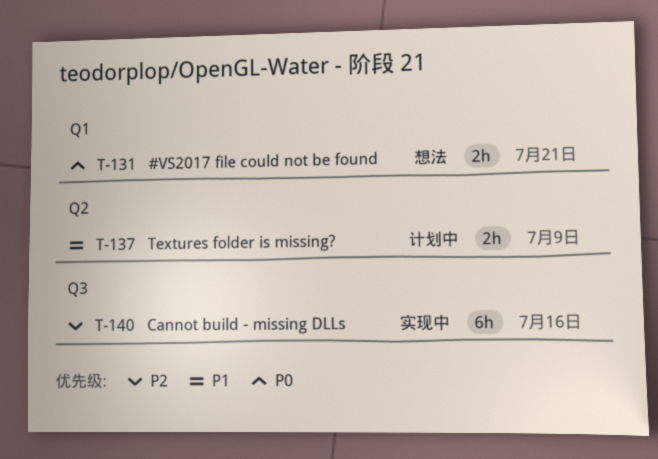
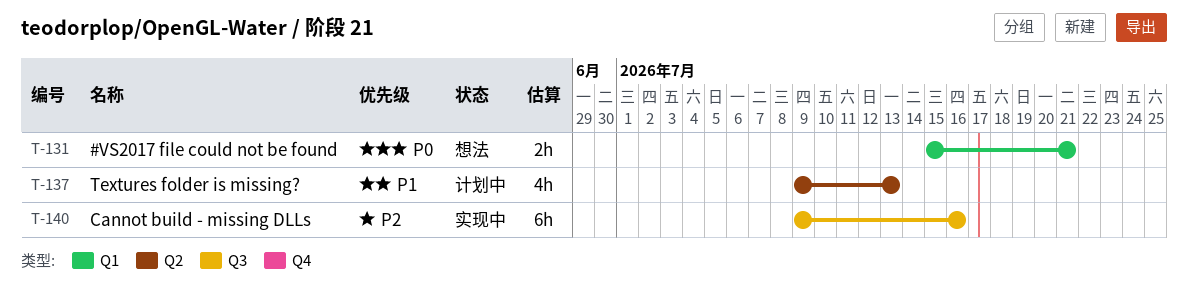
T-137, estimate: 2h -> 4h
T-137, due: Jul 9 -> Jul 13

